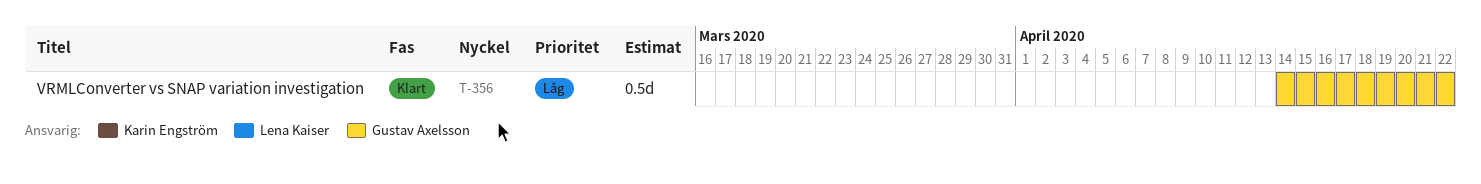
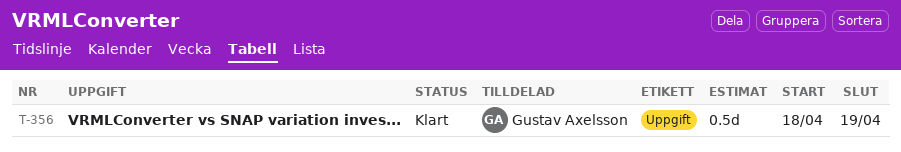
T-356, start: Apr 14 -> Apr 18
T-356, due: Apr 22 -> Apr 19

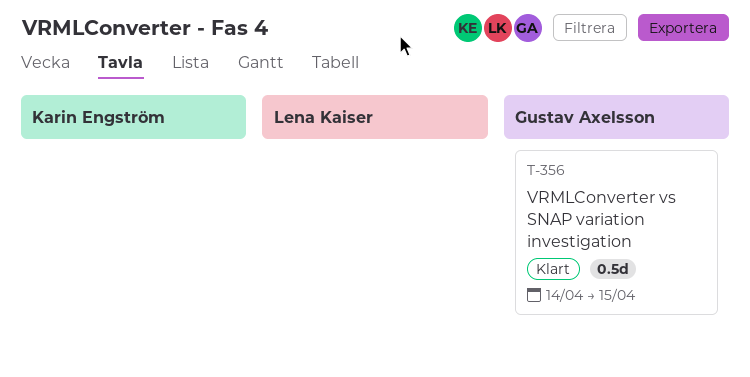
T-356, start: Apr 18 -> Apr 14
T-356, due: Apr 19 -> Apr 15

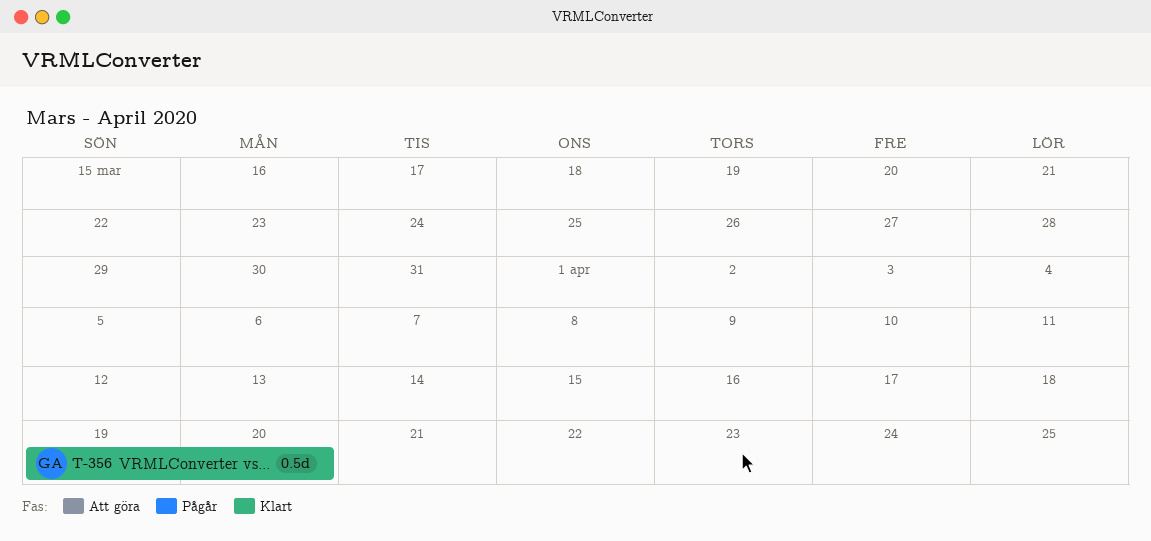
T-356, start: Apr 14 -> Apr 19
T-356, due: Apr 15 -> Apr 20

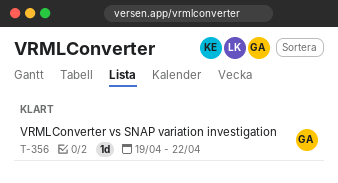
T-356, estimate: 0.5d -> 1d
T-356, due: Apr 20 -> Apr 22

